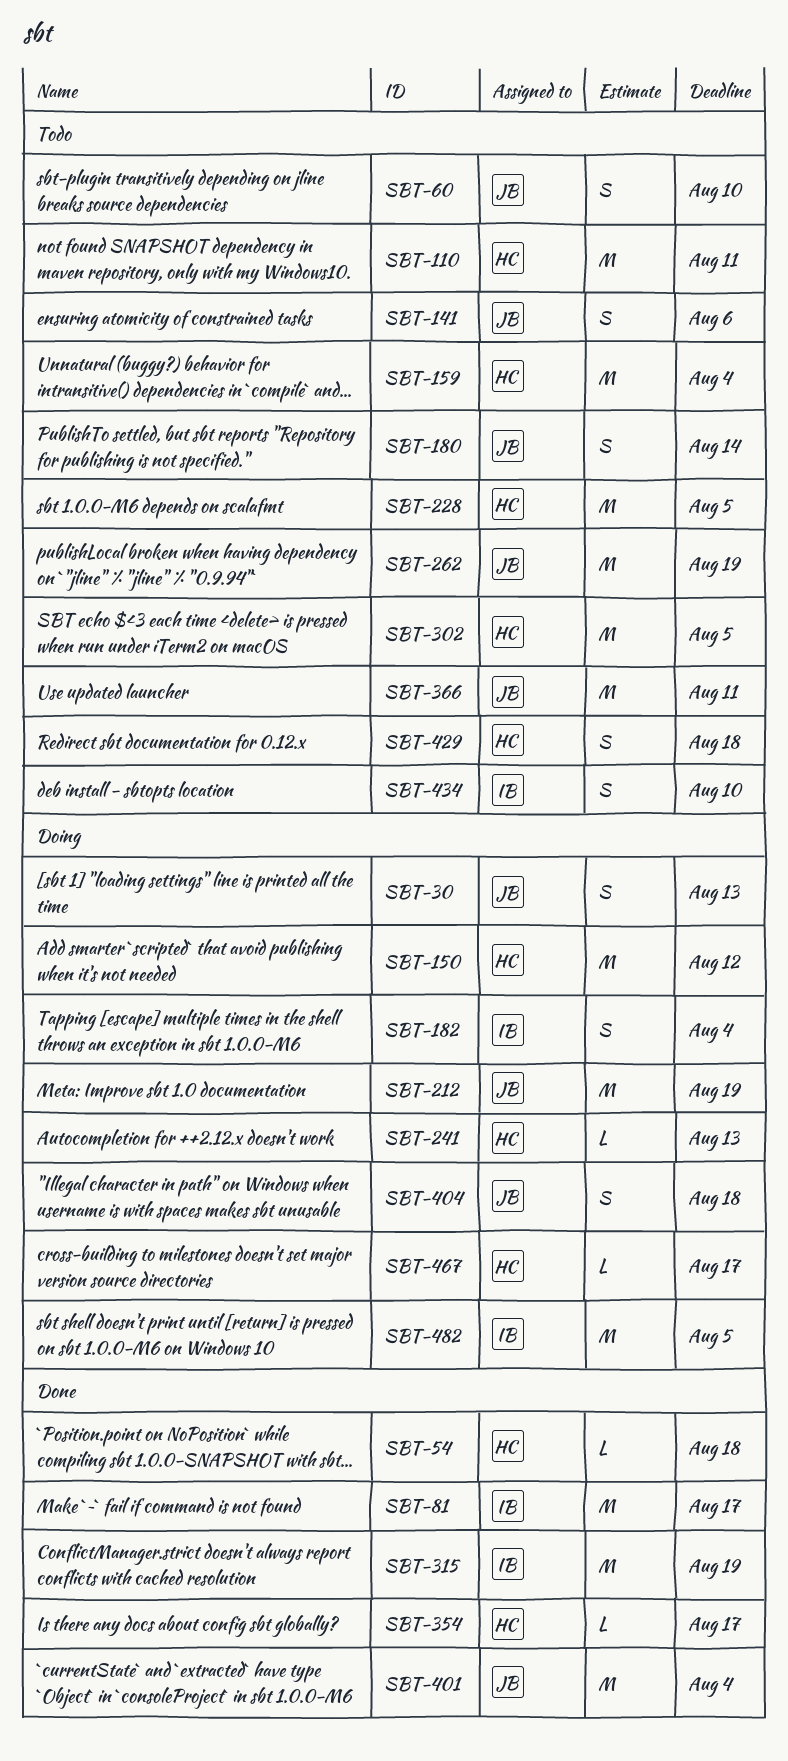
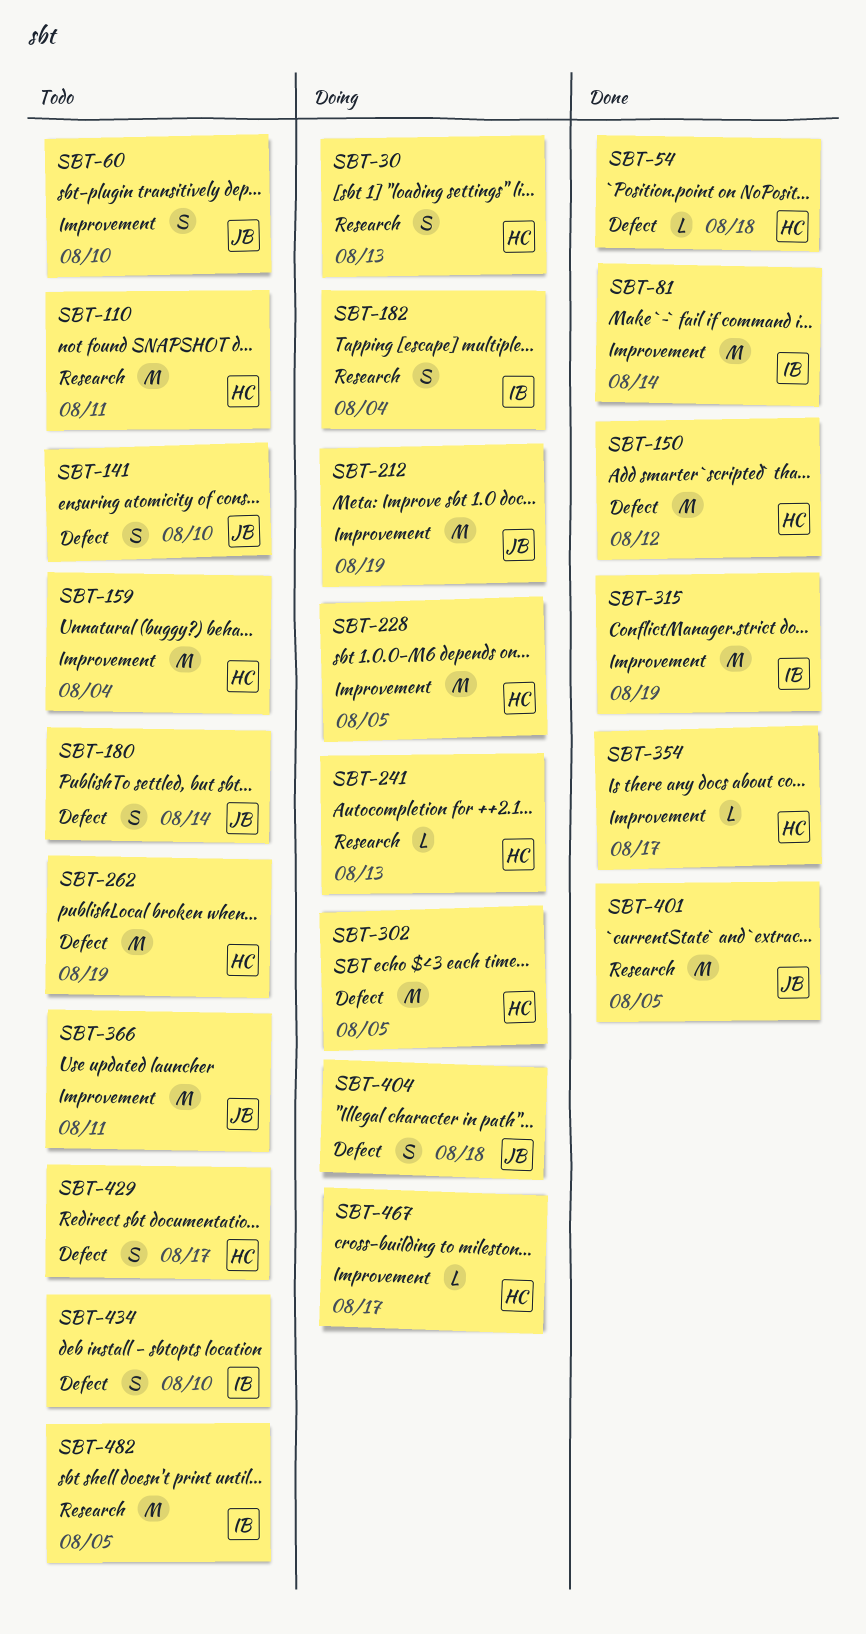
SBT-30, owner: JB -> HC
SBT-81, due: Aug 17 -> Aug 14
SBT-141, due: Aug 6 -> Aug 10
SBT-150, status: Doing -> Done
SBT-228, status: Todo -> Doing
SBT-262, owner: JB -> HC
SBT-302, status: Todo -> Doing
SBT-401, due: Aug 4 -> Aug 5
SBT-429, due: Aug 18 -> Aug 17
SBT-482, status: Doing -> Todo

